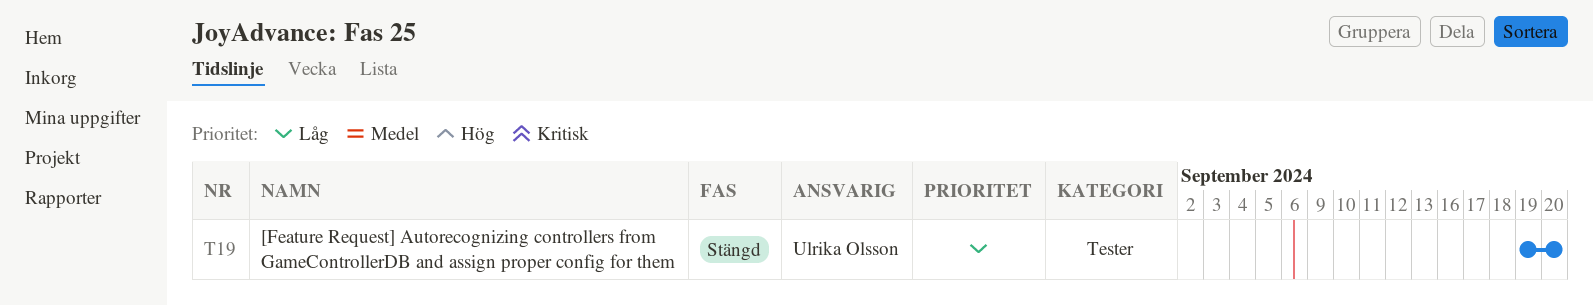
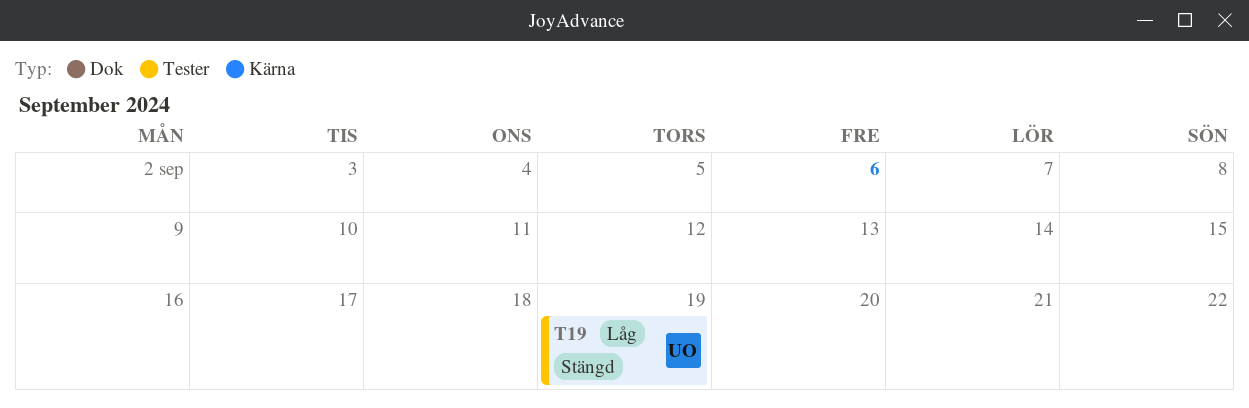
T19, due: Sep 20 -> Sep 19

